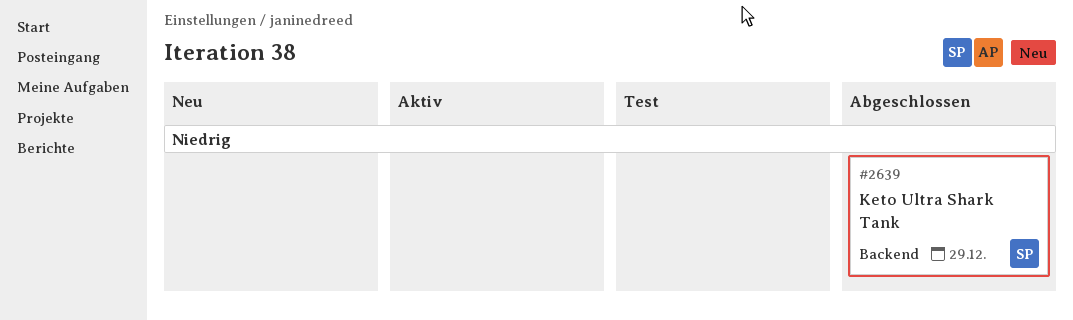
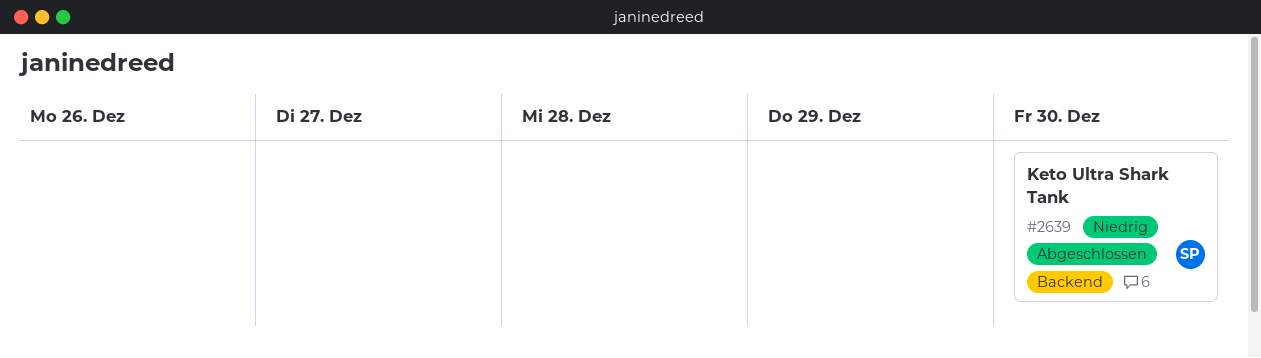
#2639, due: Dec 29 -> Dec 30

